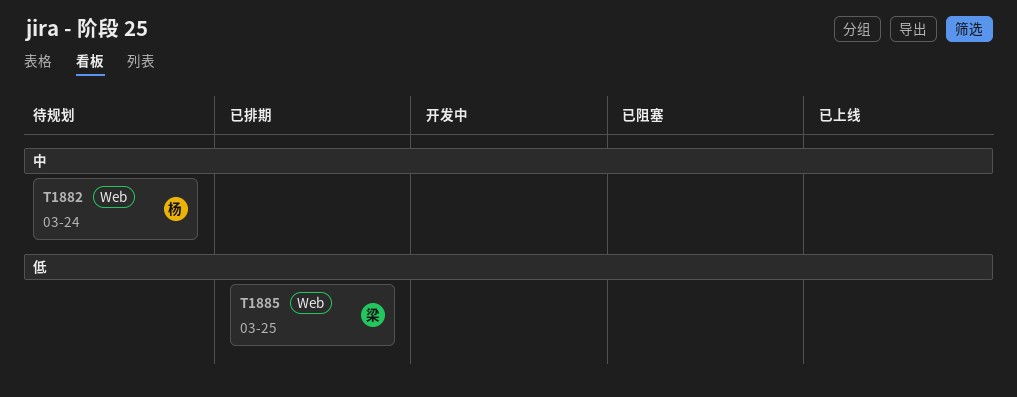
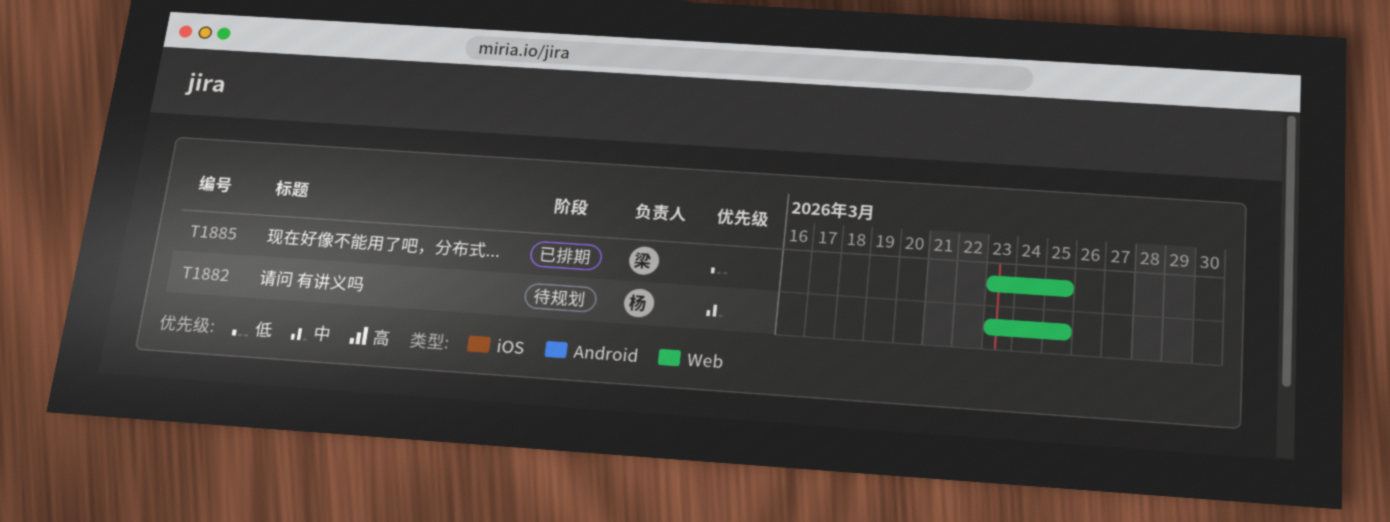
T1882, due: Mar 24 -> Mar 25

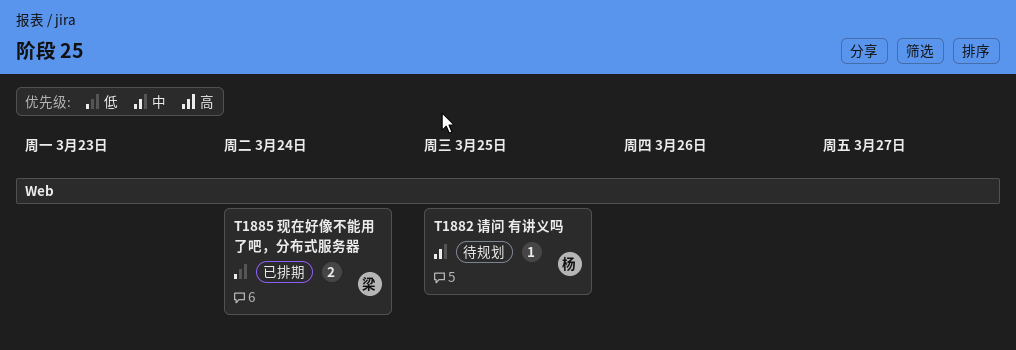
T1885, due: Mar 25 -> Mar 24

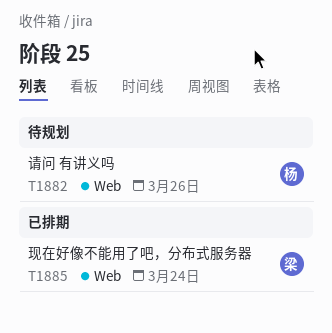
T1882, due: Mar 25 -> Mar 26

